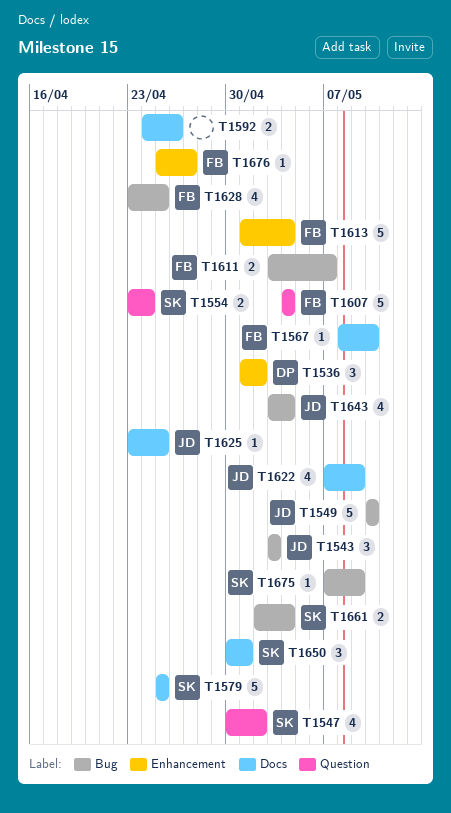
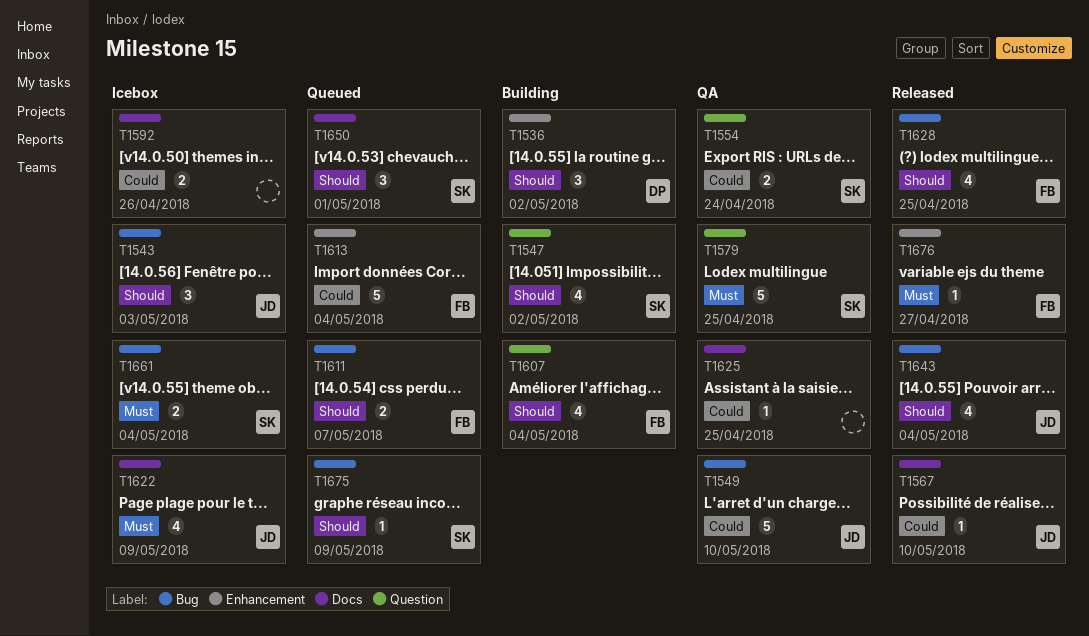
T1567, owner: FB -> JD
T1579, label: Docs -> Question
T1607, estimate: 5 -> 4
T1625, owner: JD -> none

